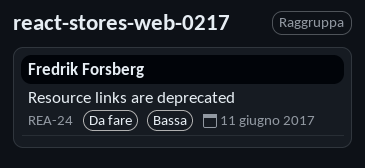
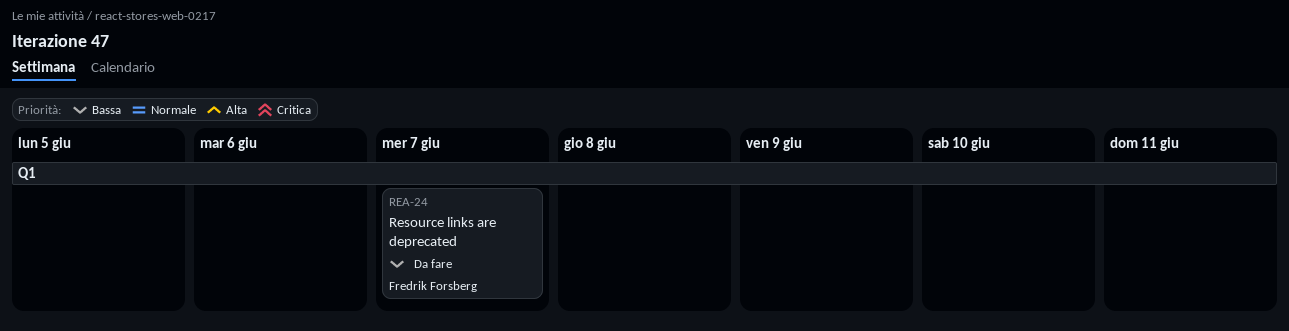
REA-24, due: Jun 11 -> Jun 7

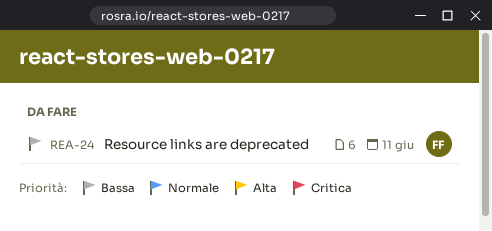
REA-24, due: Jun 7 -> Jun 11

